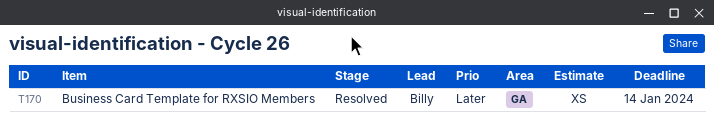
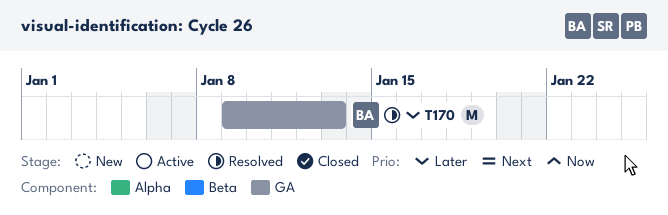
T170, estimate: XS -> M
T170, due: Jan 14 -> Jan 13

